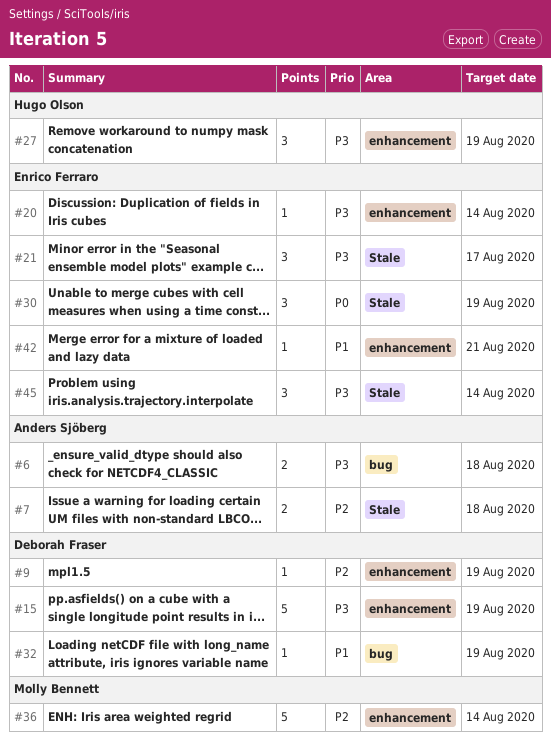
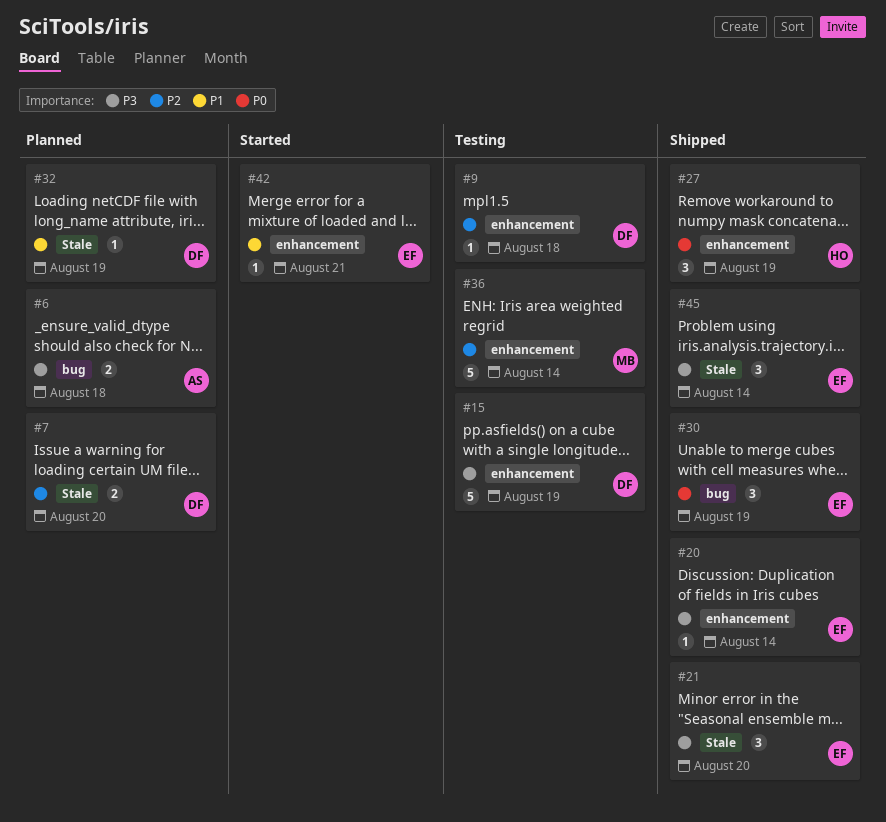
#7, owner: Anders Sjöberg -> Deborah Fraser
#7, due: Aug 18 -> Aug 20
#9, due: Aug 19 -> Aug 18
#21, due: Aug 17 -> Aug 20
#27, priority: P3 -> P0
#30, label: Stale -> bug
#32, label: bug -> Stale

